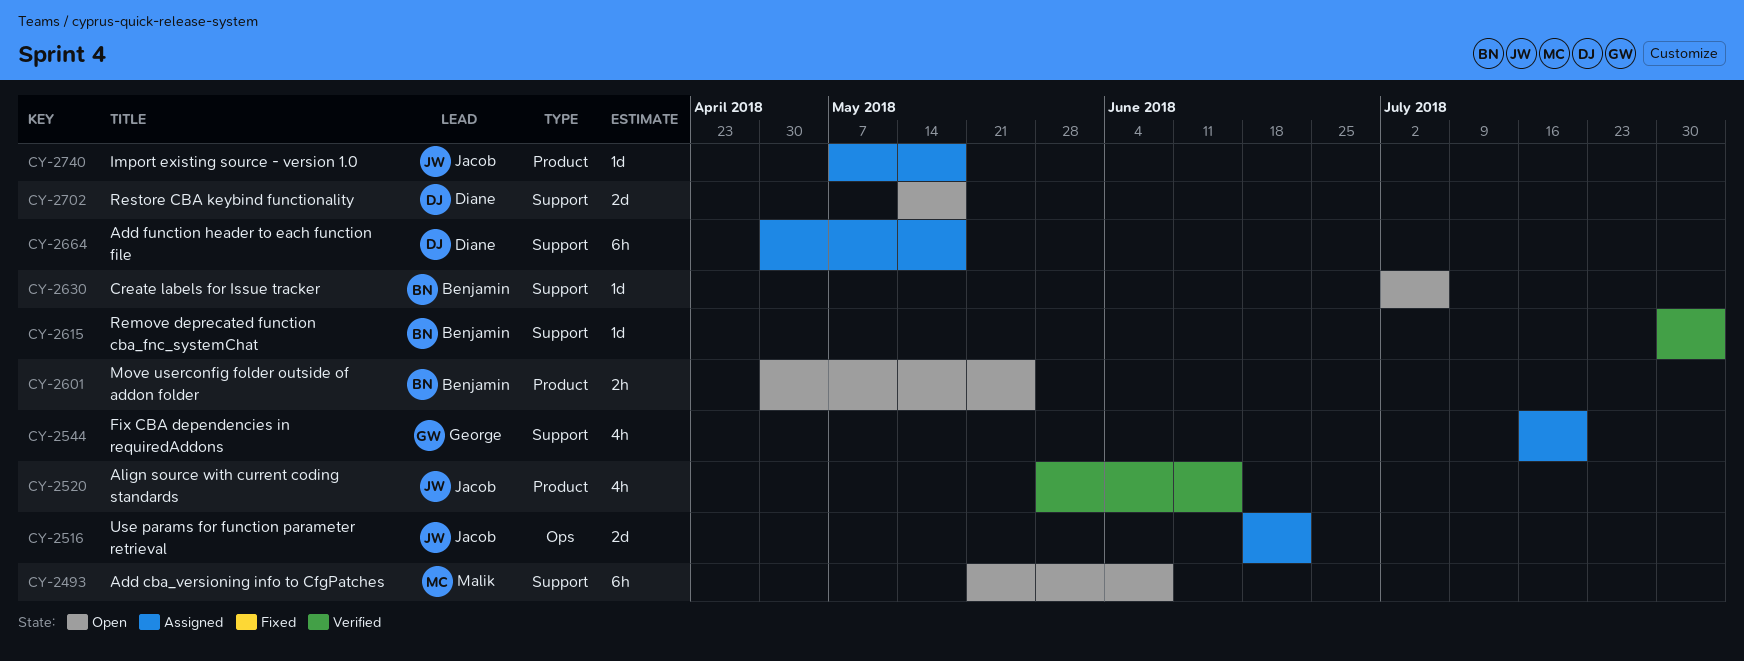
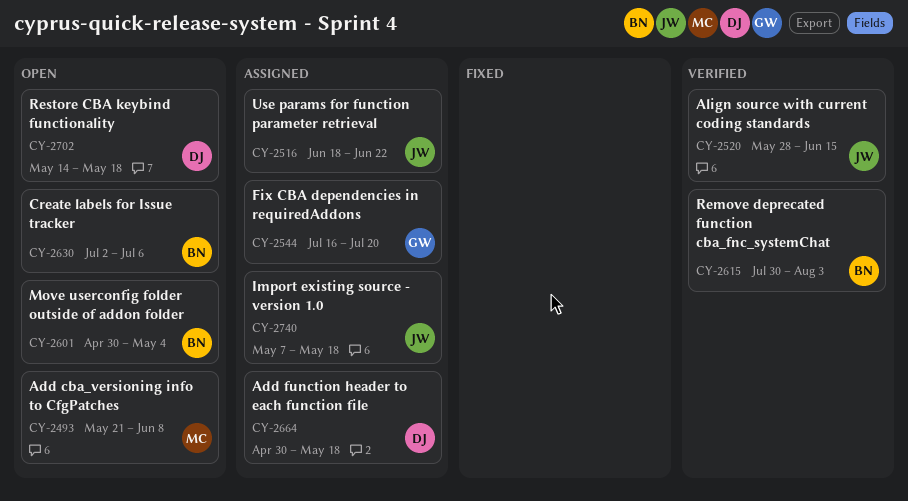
CY-2601, due: May 25 -> May 4

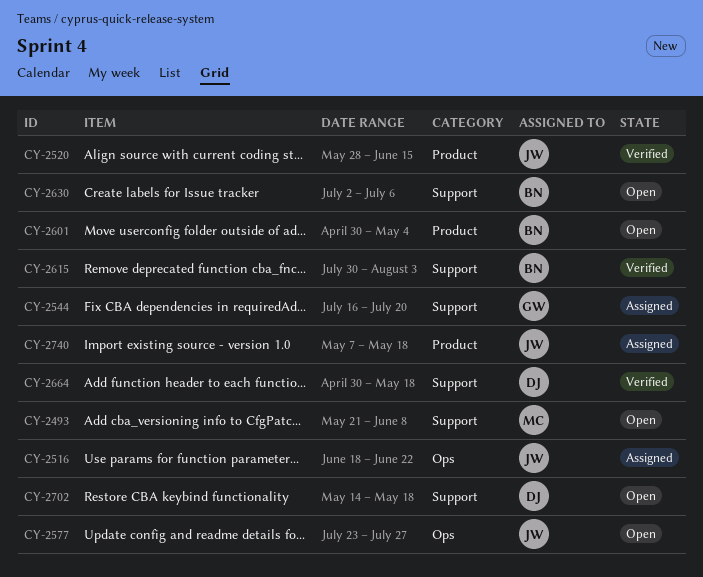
CY-2577: none -> present
CY-2664, status: Assigned -> Verified

